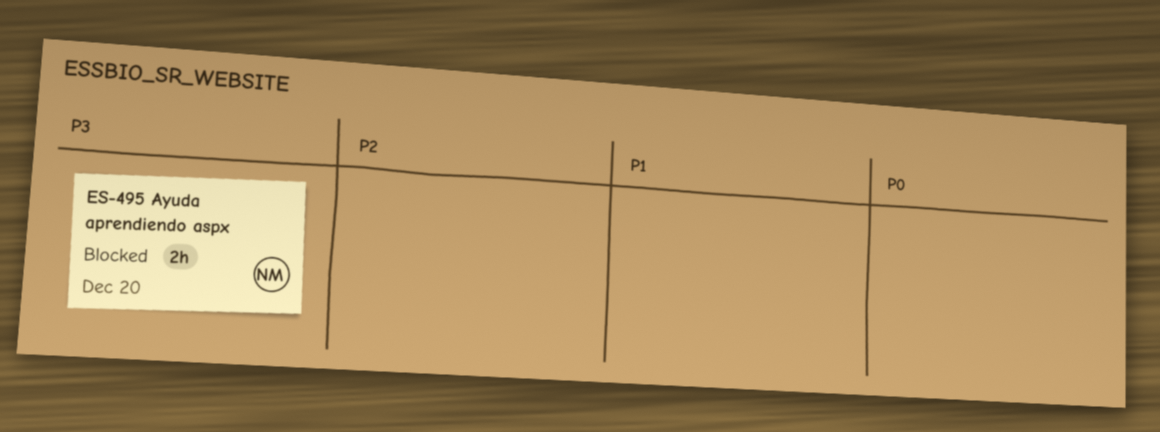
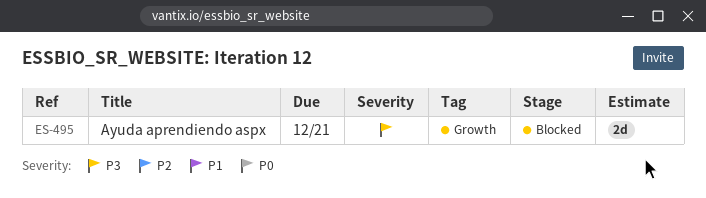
ES-495, estimate: 2h -> 2d
ES-495, due: Dec 20 -> Dec 21

